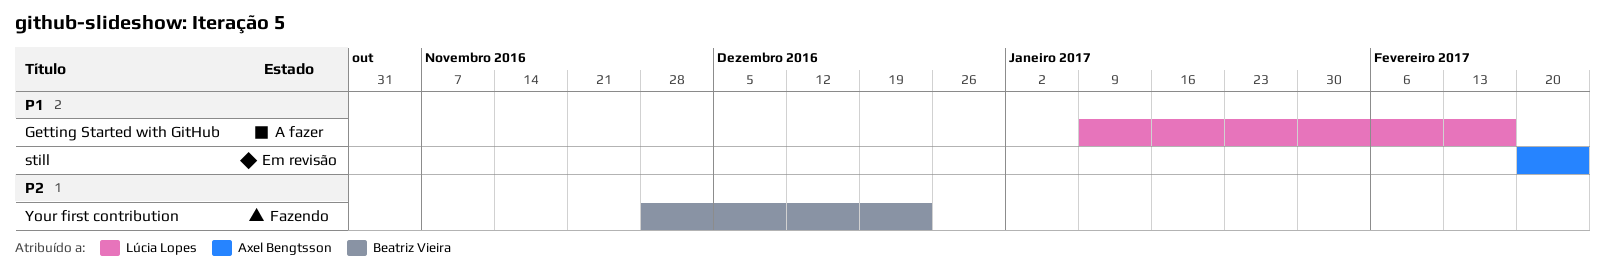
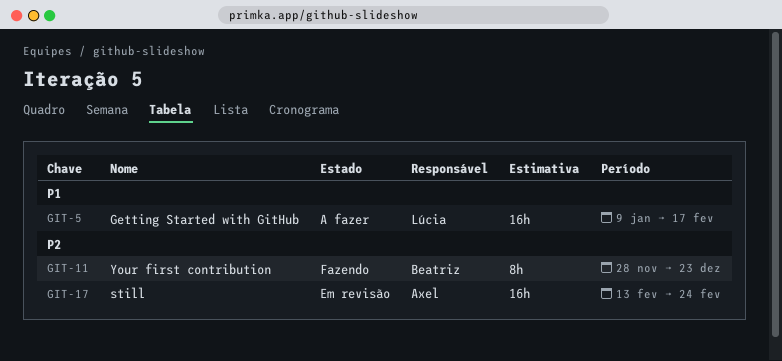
still, priority: P1 -> P2
still, start: Feb 20 -> Feb 13

